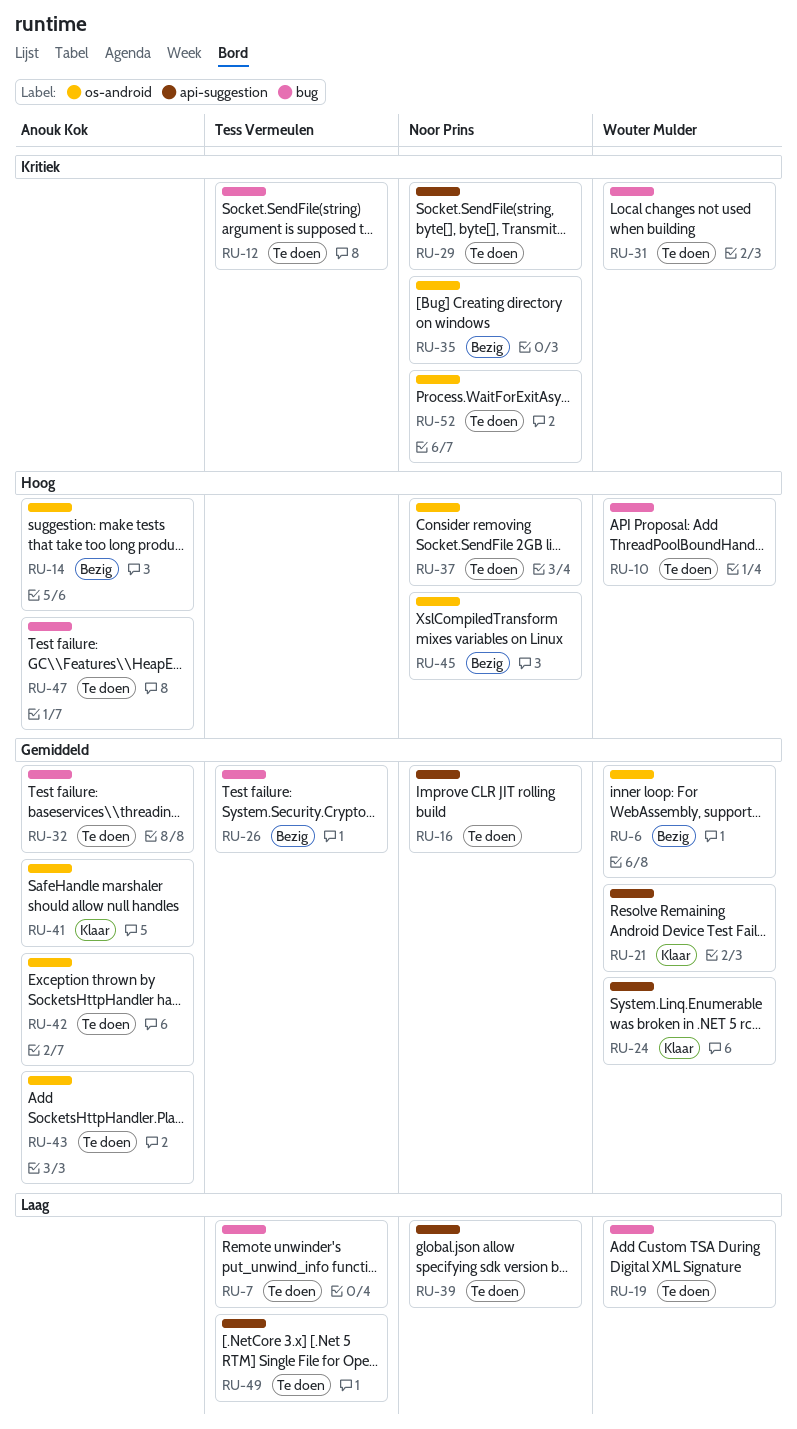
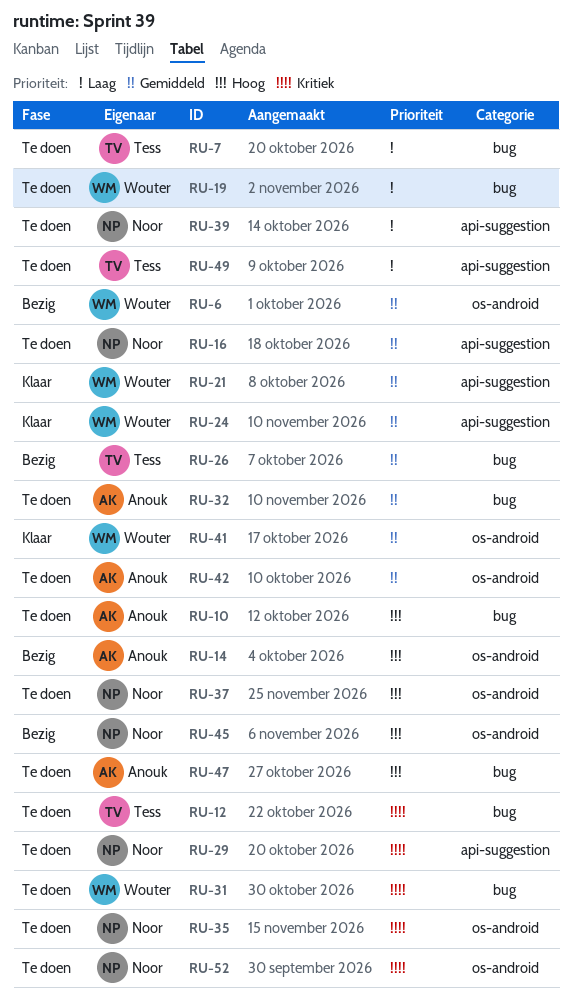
RU-10, owner: Wouter Mulder -> Anouk Kok
RU-35, status: Bezig -> Te doen
RU-41, owner: Anouk Kok -> Wouter Mulder
RU-43: present -> none

